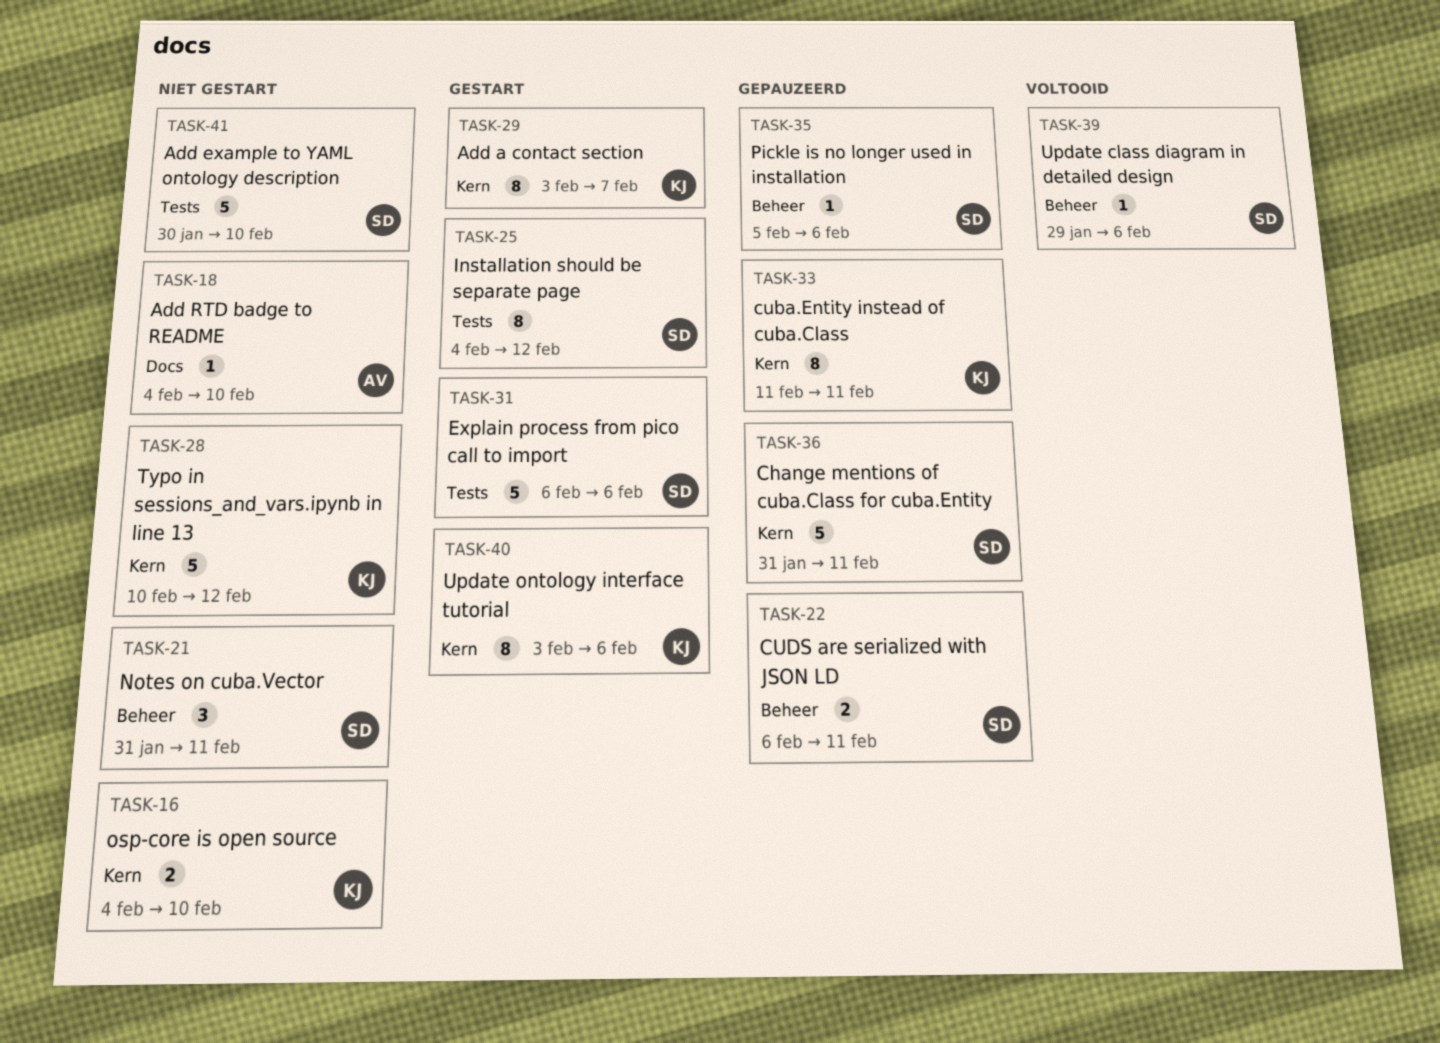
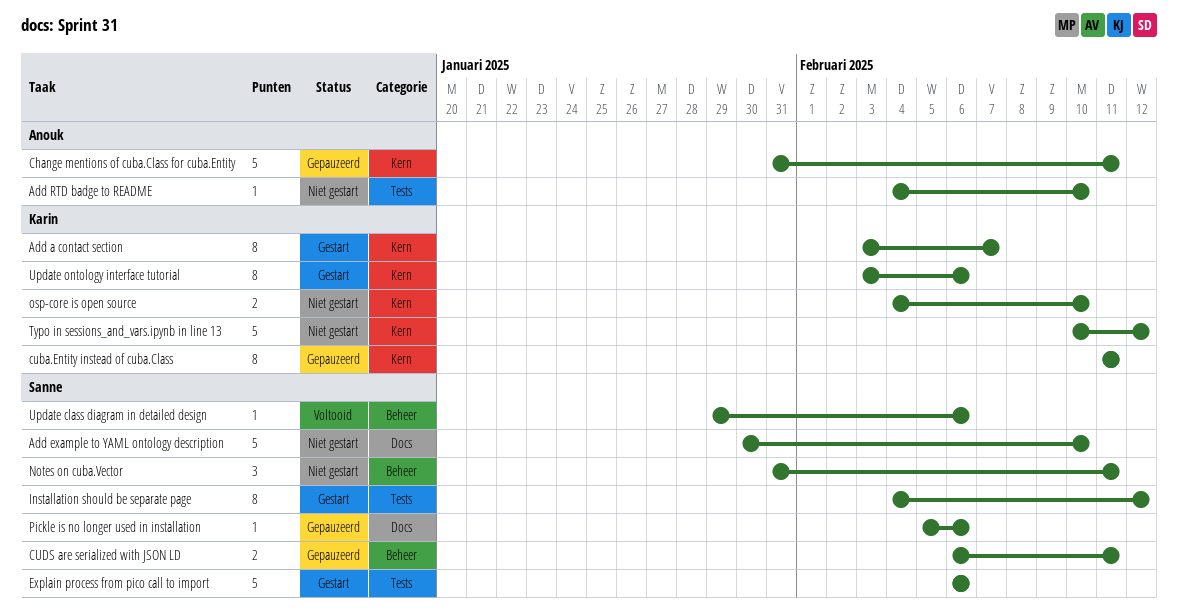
Add example to YAML ontology description, label: Tests -> Docs
Add RTD badge to README, label: Docs -> Tests
Change mentions of cuba.Class for cuba.Entity, owner: Sanne -> Anouk
Pickle is no longer used in installation, label: Beheer -> Docs

